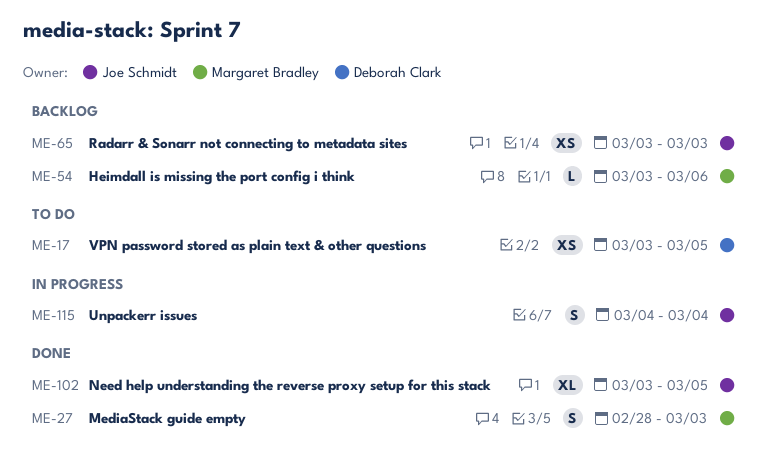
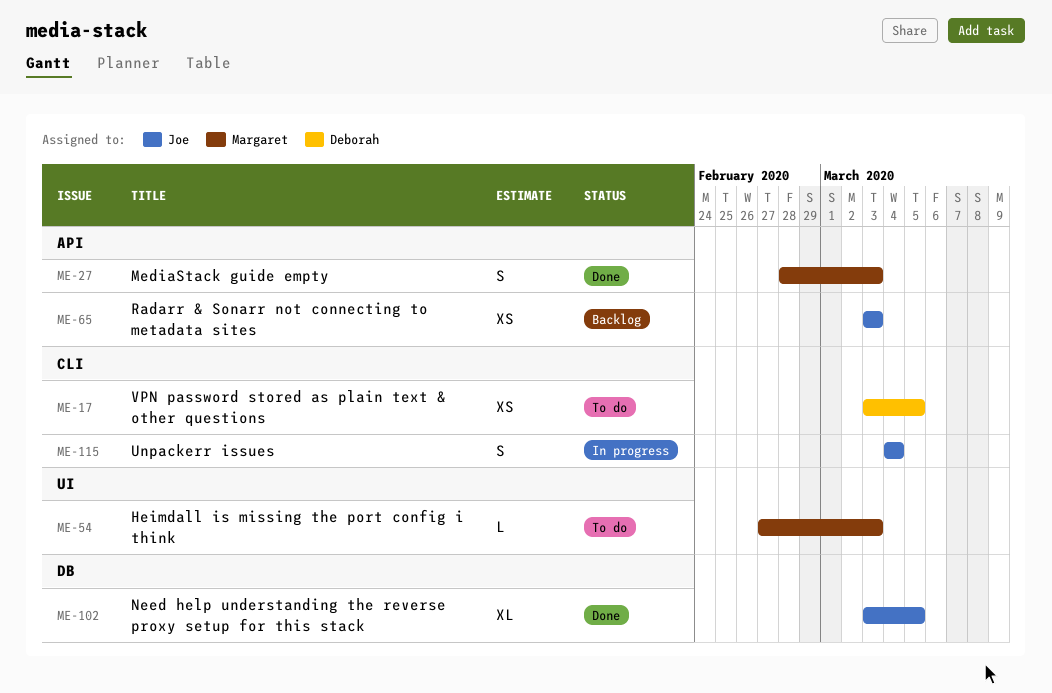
ME-54, status: Backlog -> To do
ME-54, start: Mar 3 -> Feb 27
ME-54, due: Mar 6 -> Mar 3

